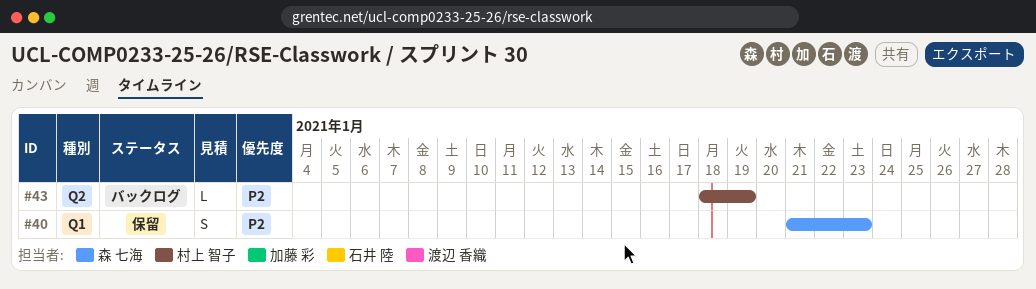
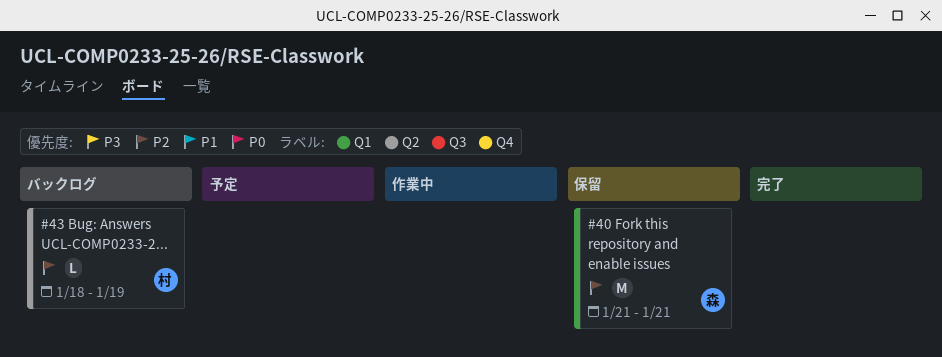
#40, estimate: S -> M
#40, due: Jan 23 -> Jan 21

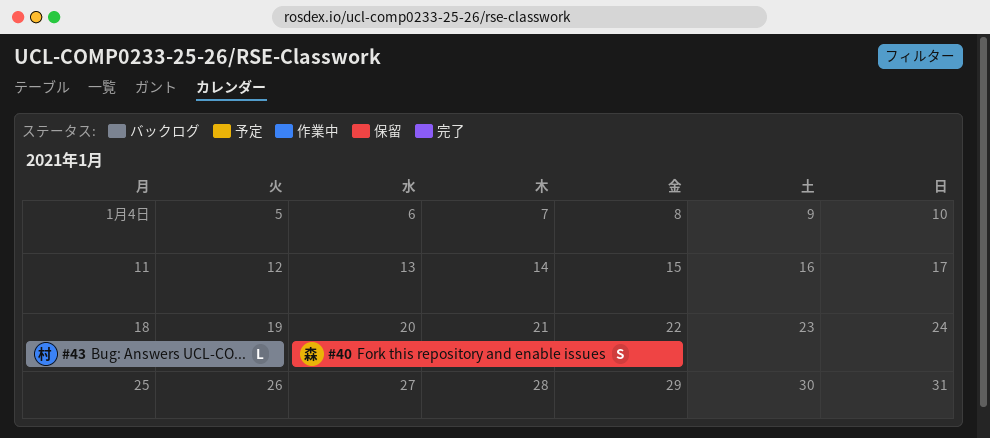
#40, estimate: M -> S
#40, start: Jan 21 -> Jan 20
#40, due: Jan 21 -> Jan 22

